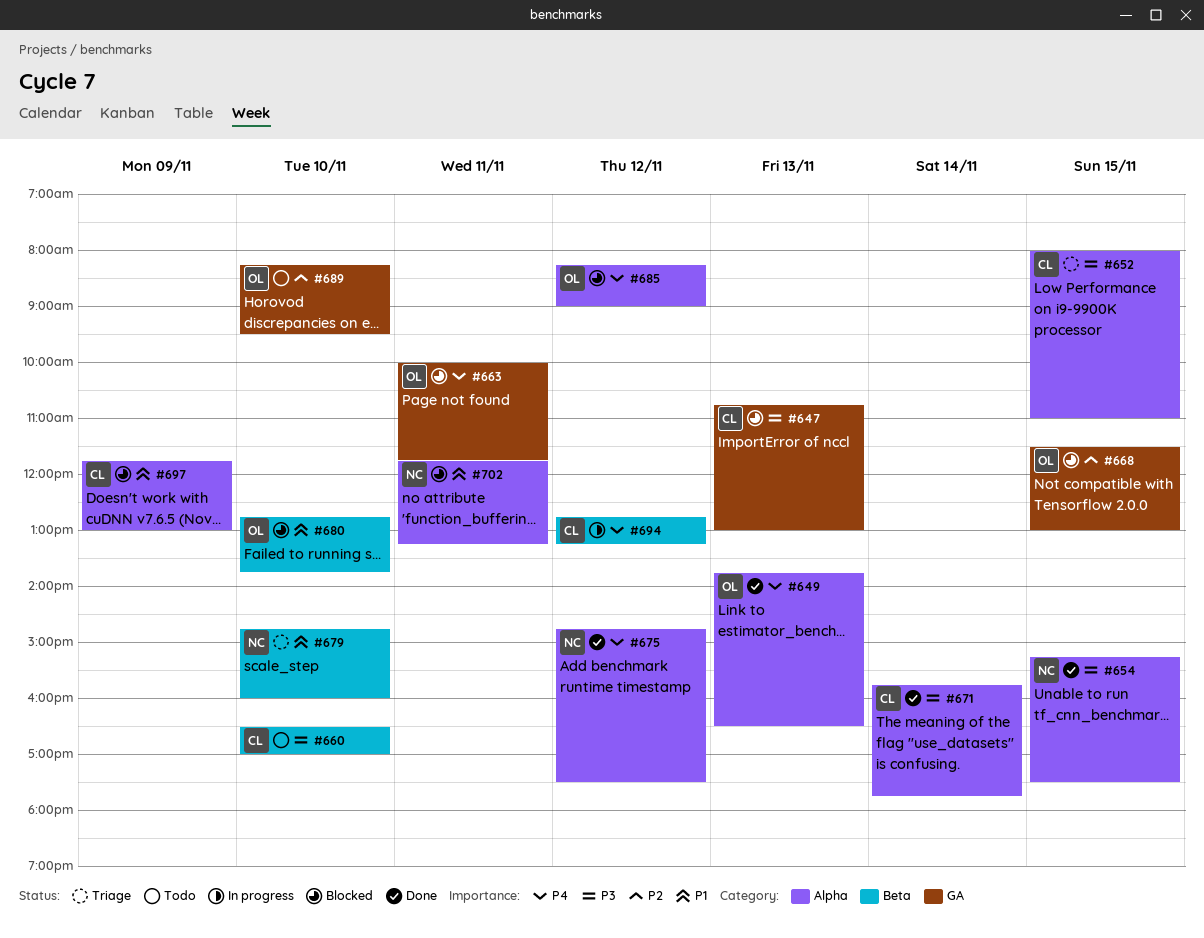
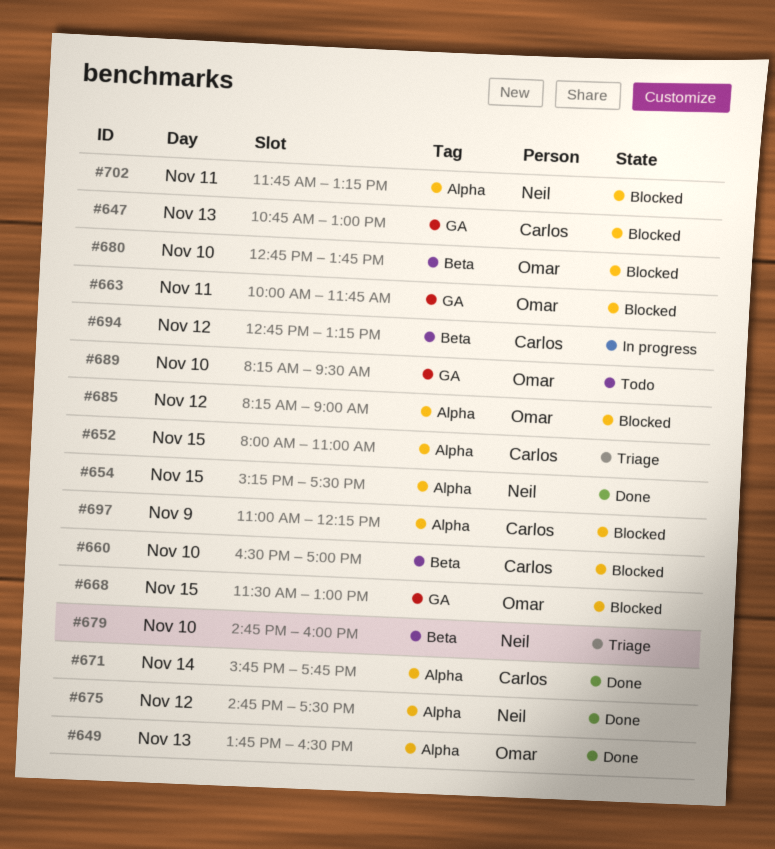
#660, status: Todo -> Blocked
#697, begins: 11:45 -> 11:00
#697, ends: 13:00 -> 12:15

